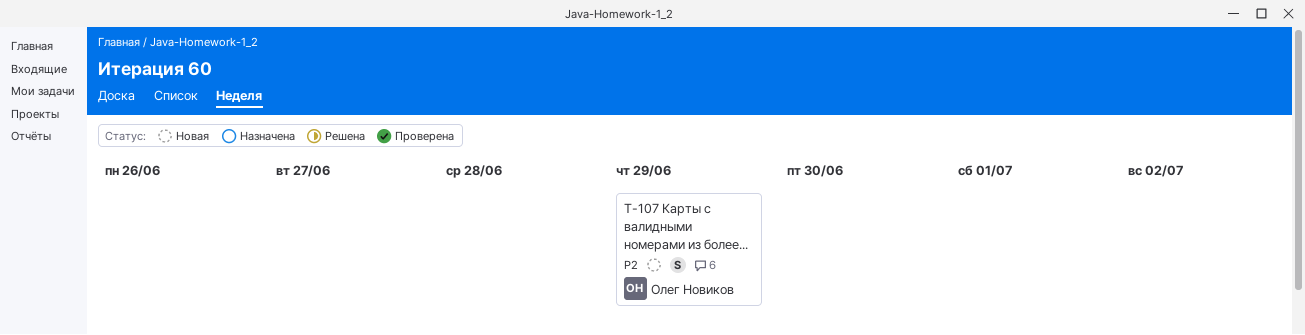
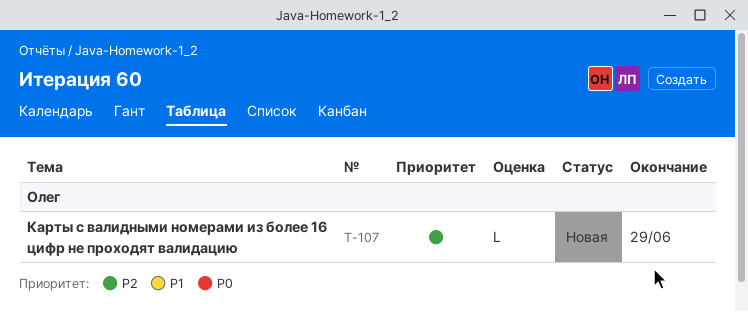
T-107, estimate: S -> L

